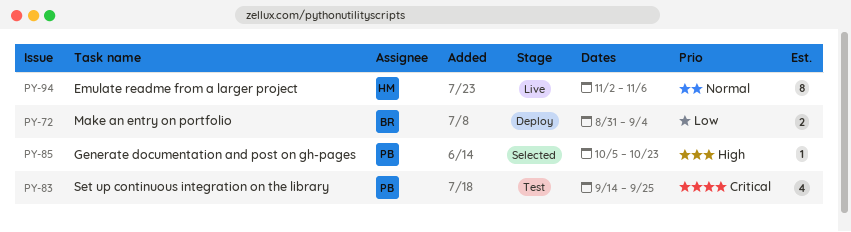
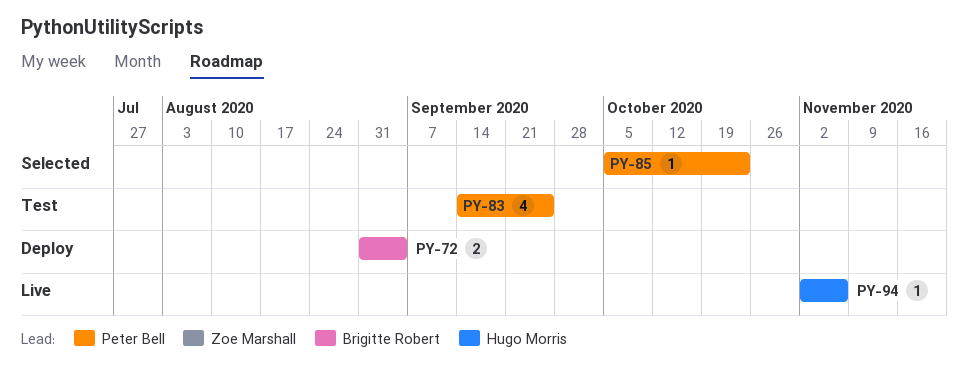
PY-94, estimate: 8 -> 1

